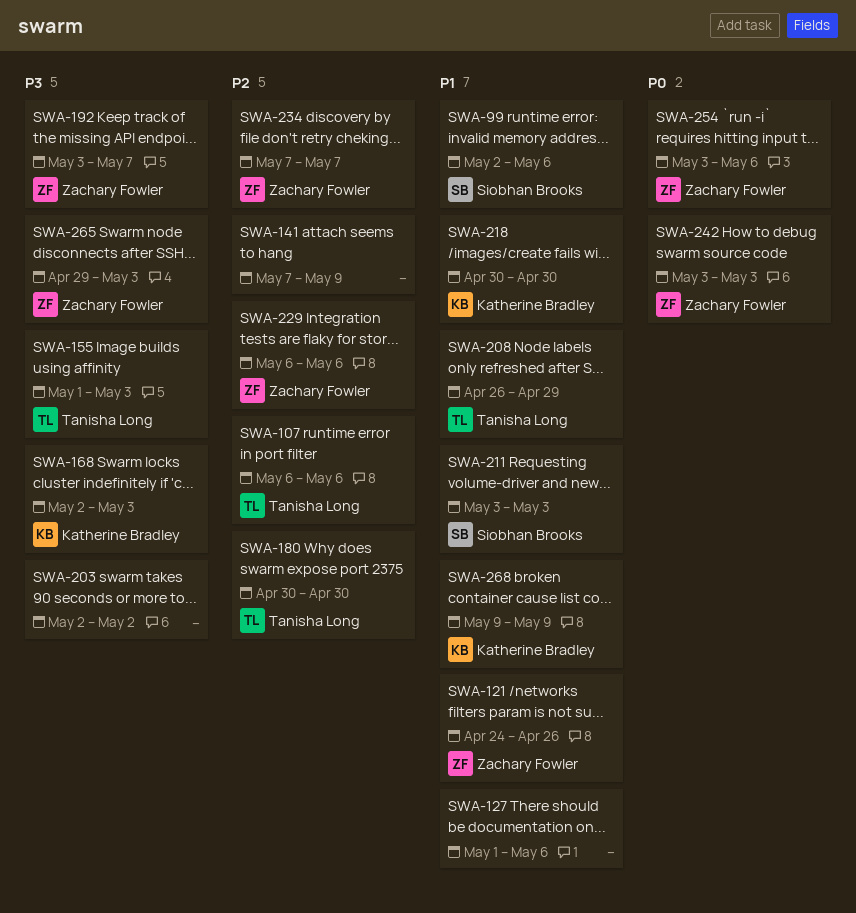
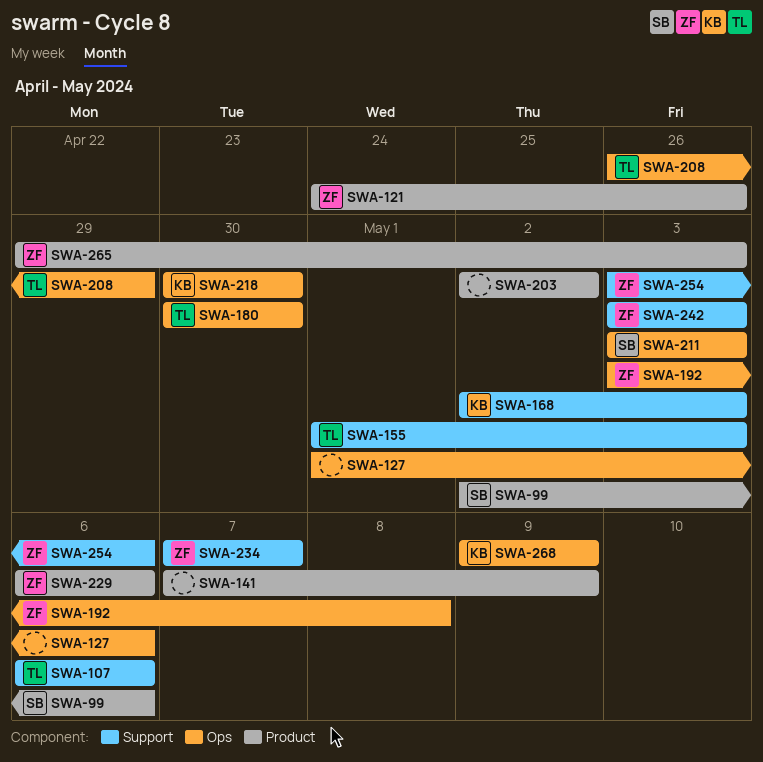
SWA-192, due: May 7 -> May 8

